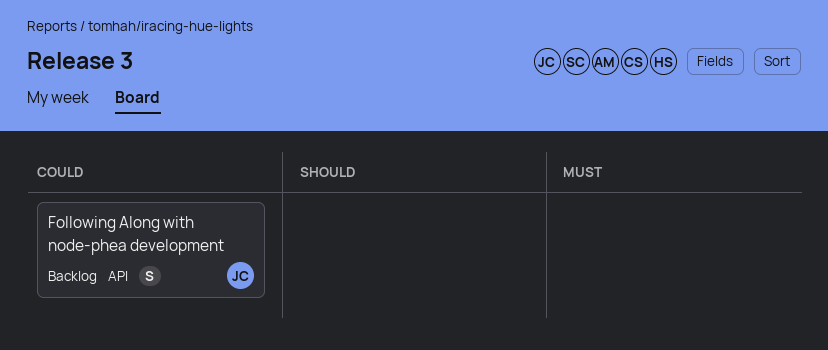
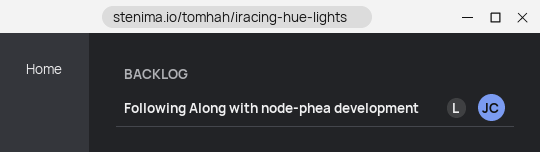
Following Along with node-phea development, estimate: S -> L

